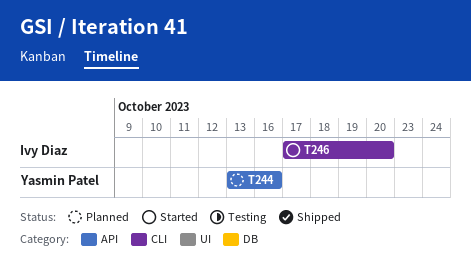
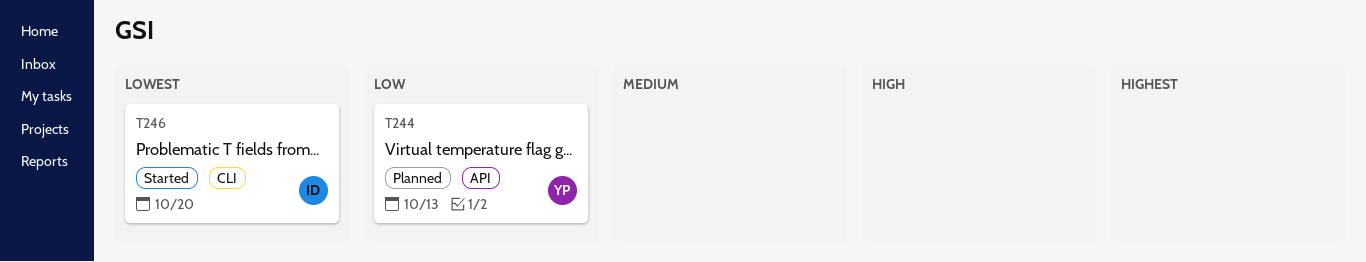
T244, due: Oct 16 -> Oct 13

